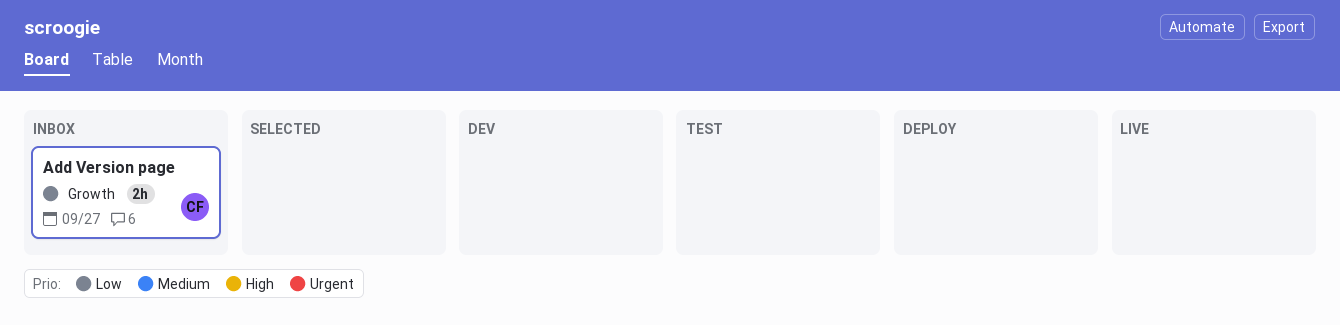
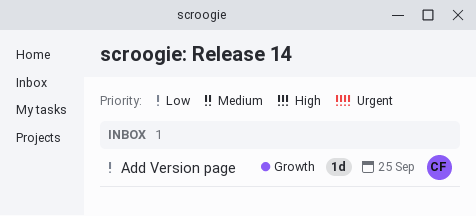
Add Version page, estimate: 2h -> 1d
Add Version page, due: Sep 27 -> Sep 25

